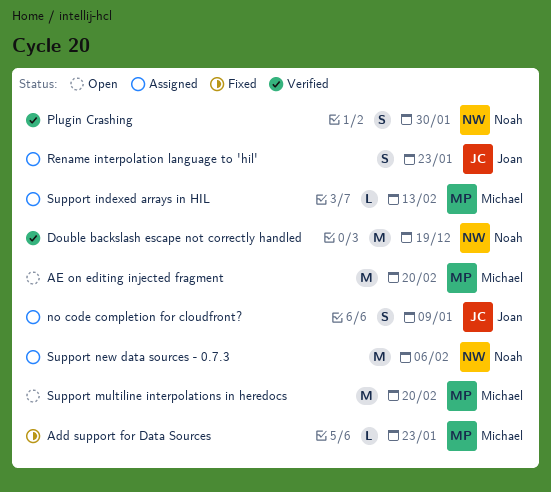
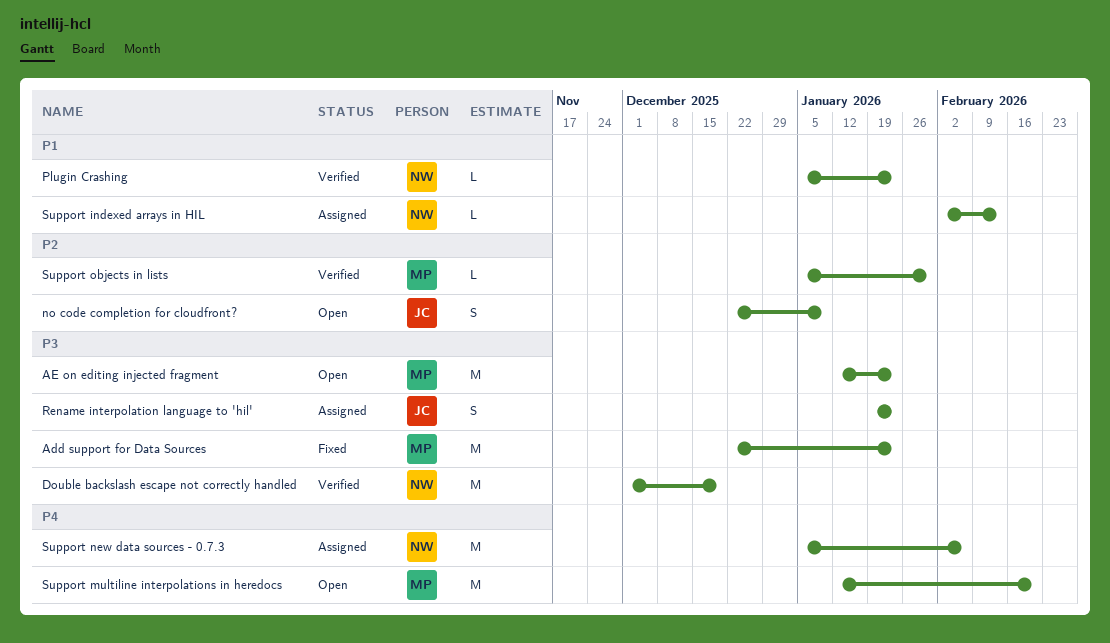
Add support for Data Sources, estimate: L -> M
AE on editing injected fragment, due: Feb 20 -> Jan 23
no code completion for cloudfront?, status: Assigned -> Open
Plugin Crashing, estimate: S -> L
Plugin Crashing, due: Jan 30 -> Jan 23
Support indexed arrays in HIL, owner: Michael -> Noah
Support objects in lists: none -> present

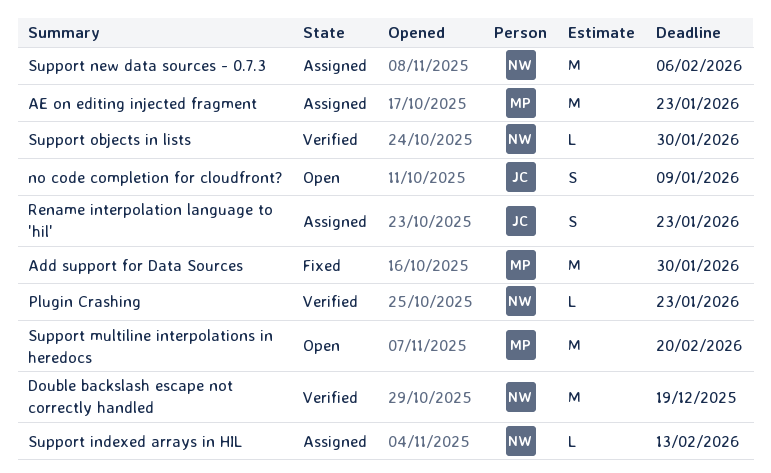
Add support for Data Sources, due: Jan 23 -> Jan 30
AE on editing injected fragment, status: Open -> Assigned
Support objects in lists, owner: MP -> NW

